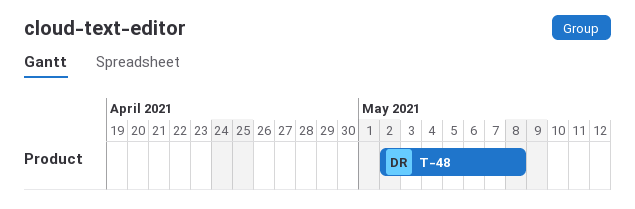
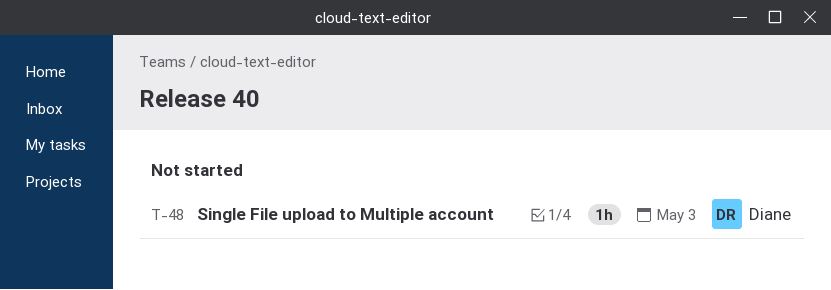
T-48, due: May 8 -> May 3

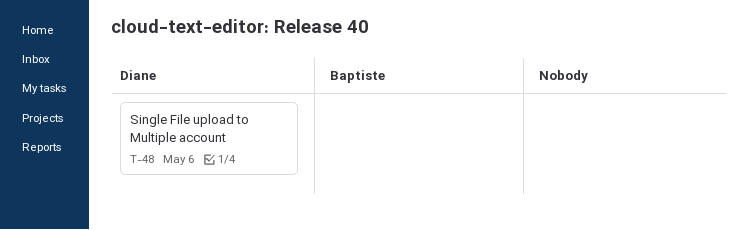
T-48, due: May 3 -> May 6

